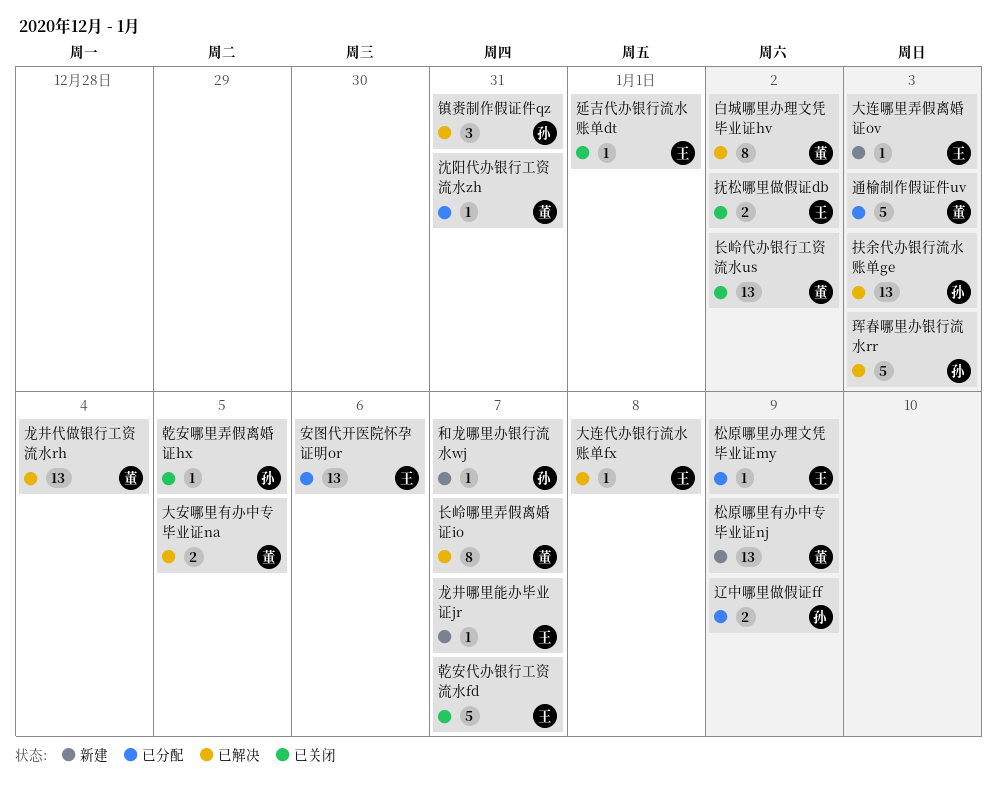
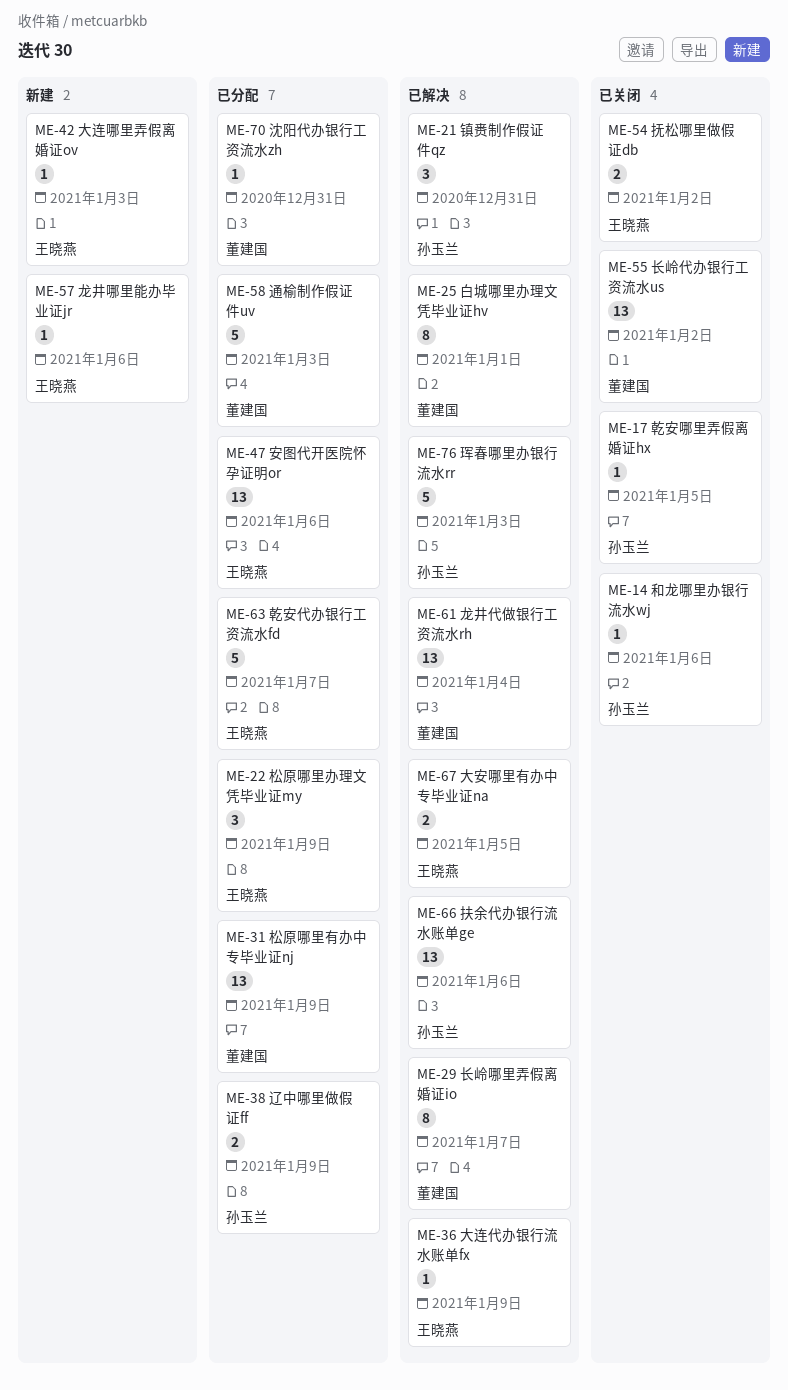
乾安代办银行工资流水fd, status: 已关闭 -> 已分配
和龙哪里办银行流水wj, status: 新建 -> 已关闭
和龙哪里办银行流水wj, due: Jan 7 -> Jan 6
大安哪里有办中专毕业证na, owner: 董建国 -> 王晓燕
大连代办银行流水账单fx, due: Jan 8 -> Jan 9
延吉代办银行流水账单dt: present -> none
扶余代办银行流水账单ge, due: Jan 3 -> Jan 6
松原哪里办理文凭毕业证my, estimate: 1 -> 3
松原哪里有办中专毕业证nj, status: 新建 -> 已分配
白城哪里办理文凭毕业证hv, due: Jan 2 -> Jan 1
龙井哪里能办毕业证jr, due: Jan 7 -> Jan 6

